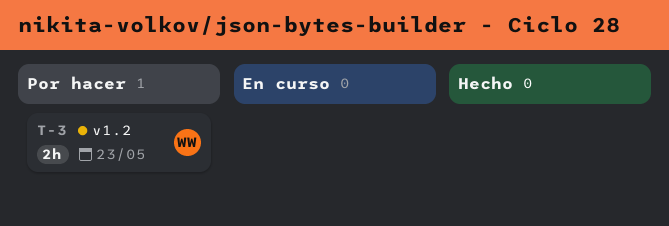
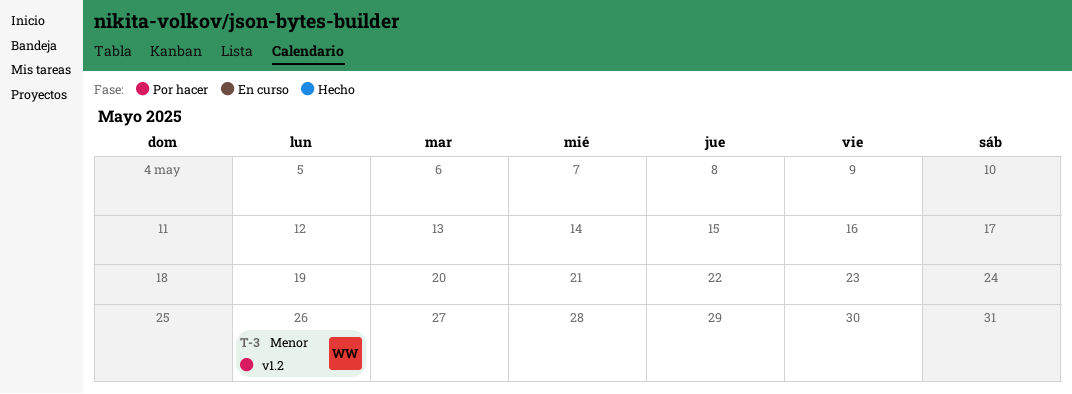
T-3, due: May 23 -> May 26

